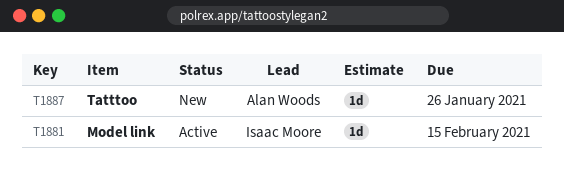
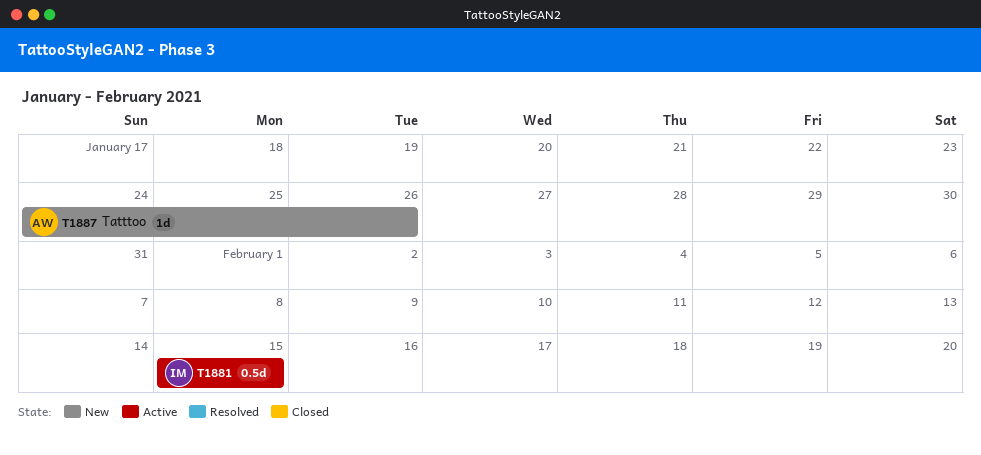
T1881, estimate: 1d -> 0.5d

